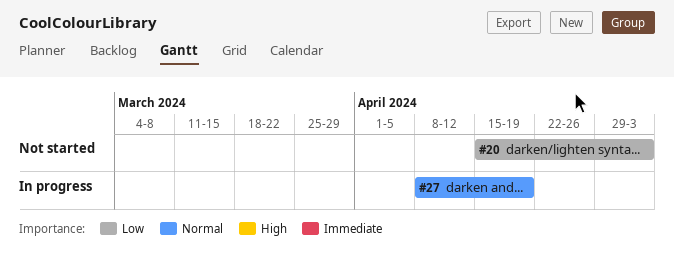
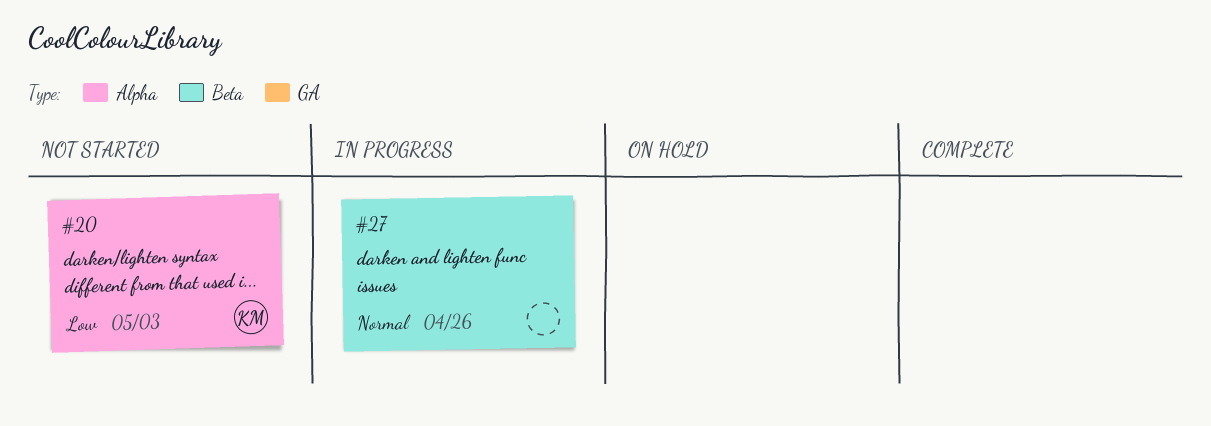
#27, due: Apr 19 -> Apr 26

